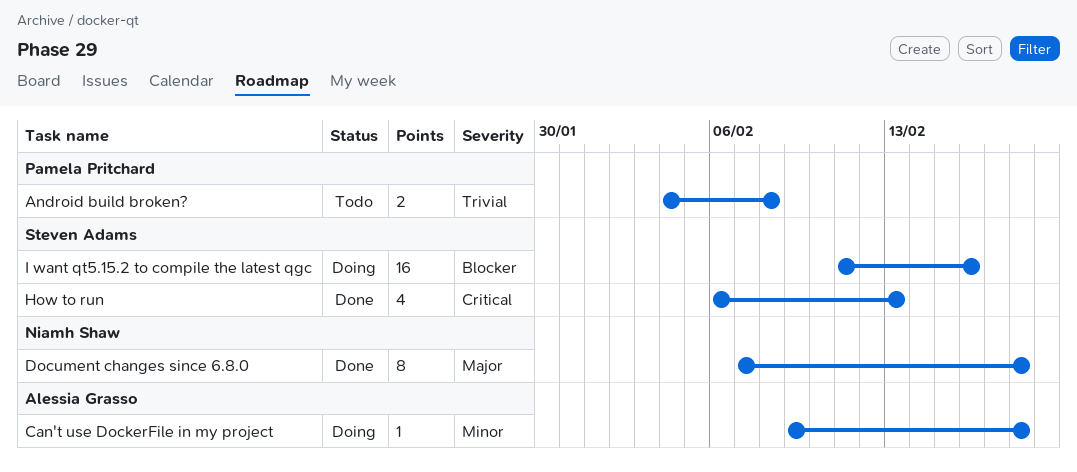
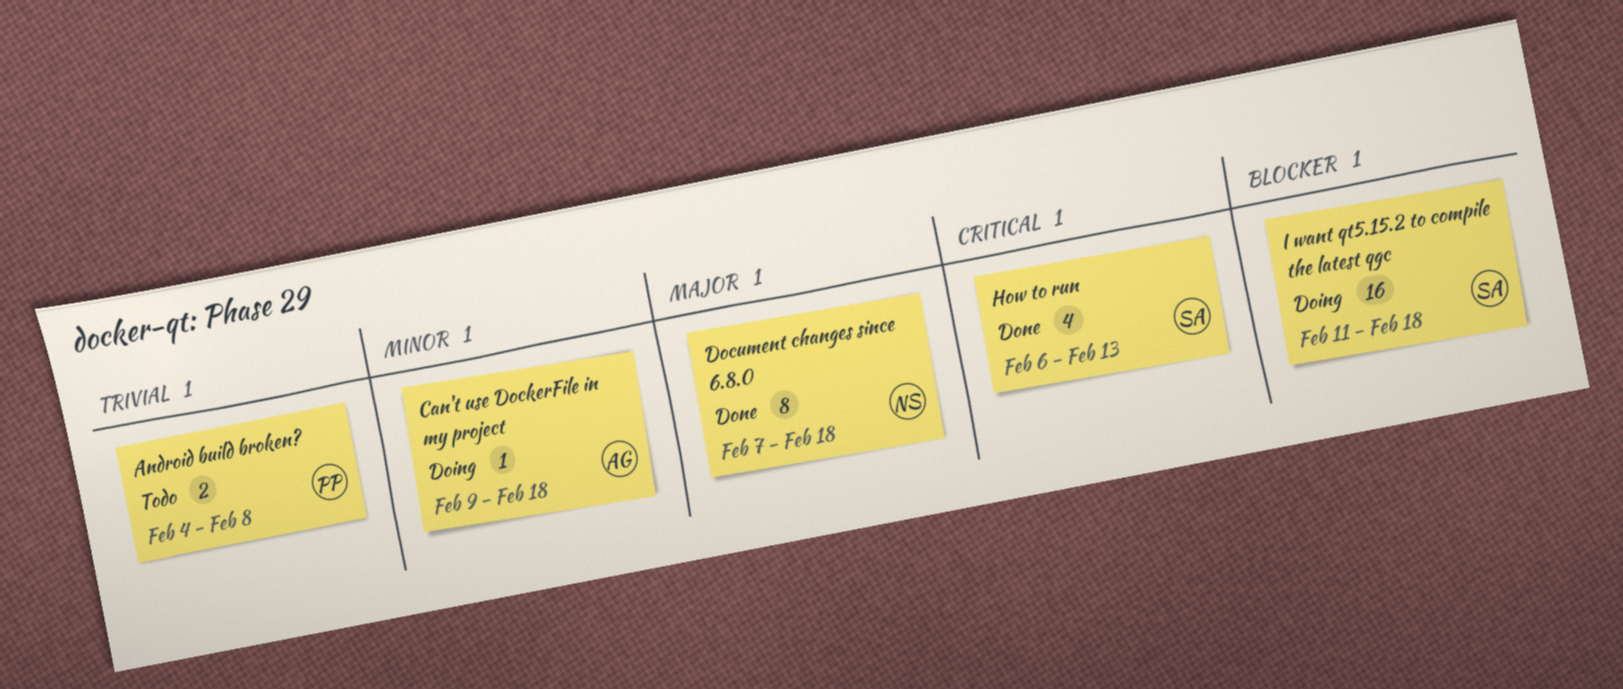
I want qt5.15.2 to compile the latest qgc, due: Feb 16 -> Feb 18

